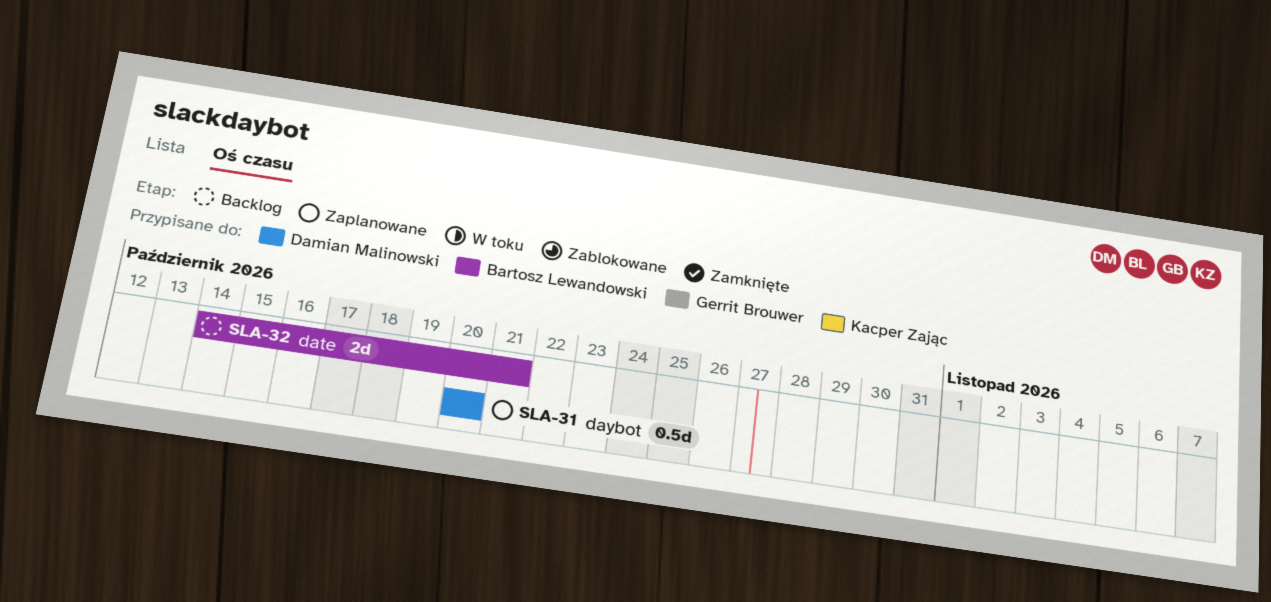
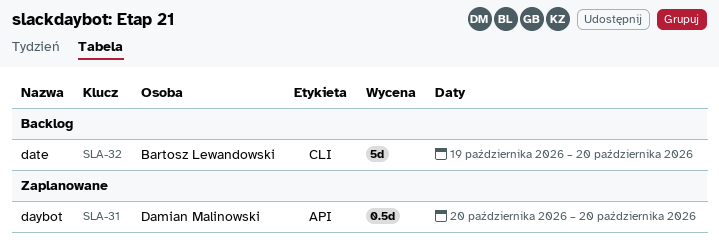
SLA-32, estimate: 2d -> 5d
SLA-32, start: Oct 14 -> Oct 19
SLA-32, due: Oct 21 -> Oct 20

